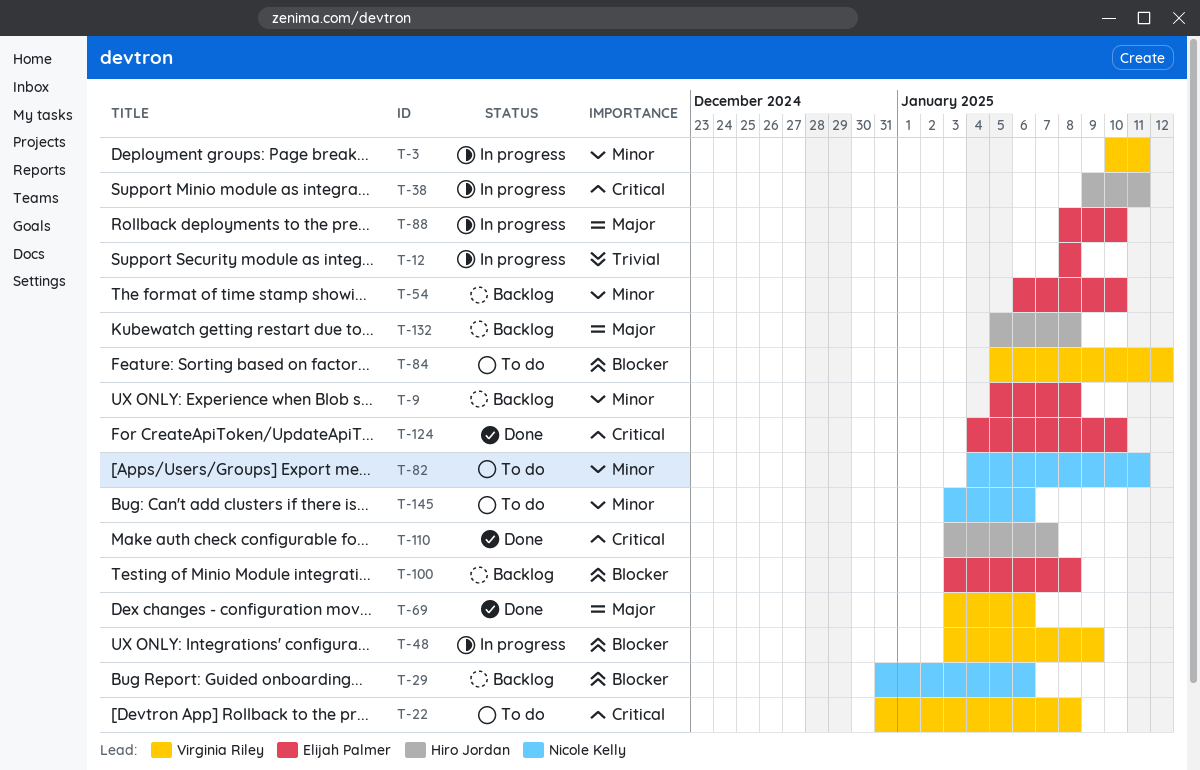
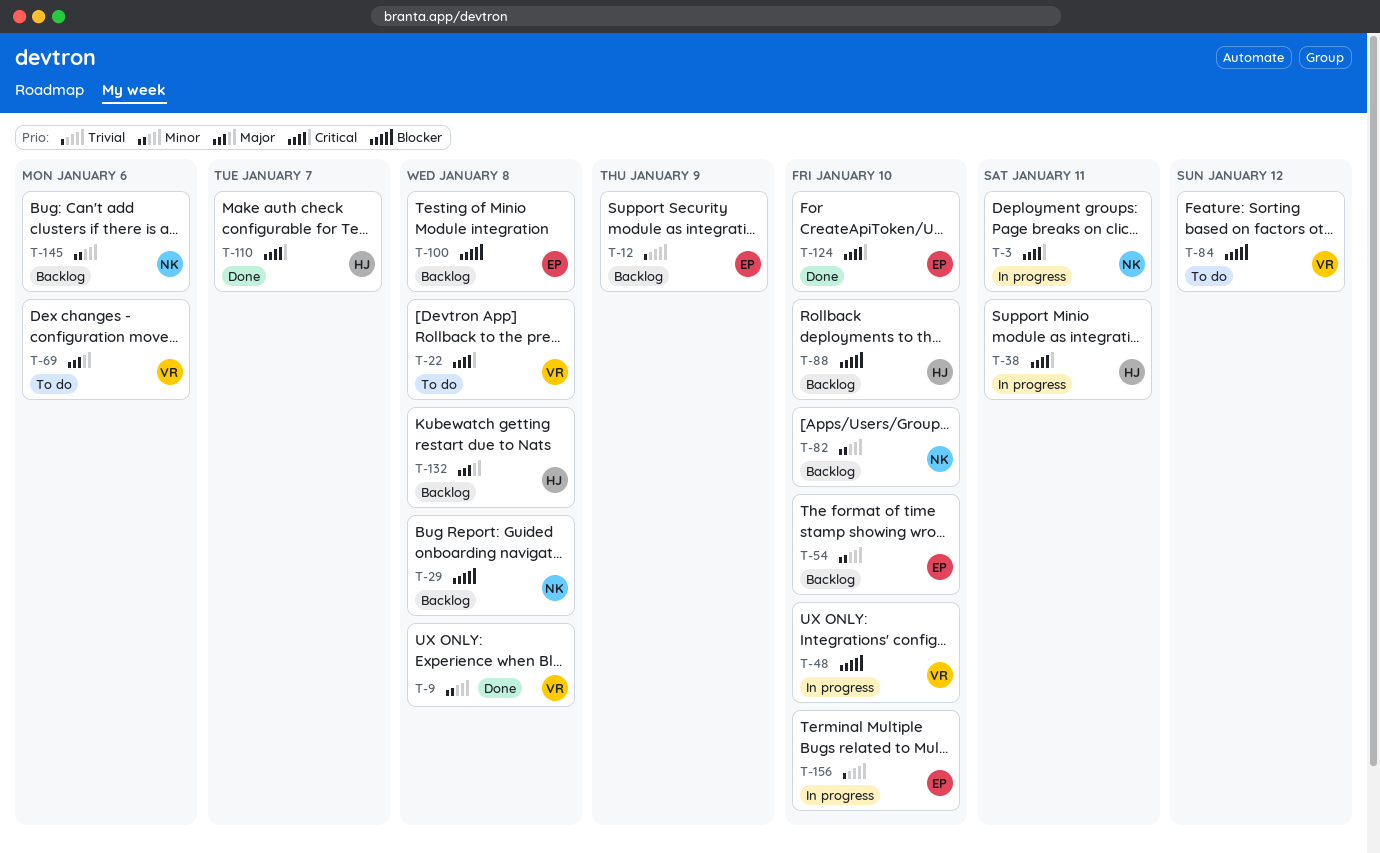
T-3, owner: Virginia Riley -> Nicole Kelly
T-3, priority: Minor -> Critical
T-9, status: Backlog -> Done
T-9, owner: Elijah Palmer -> Virginia Riley
T-12, status: In progress -> Backlog
T-12, due: Jan 8 -> Jan 9
T-29, due: Jan 6 -> Jan 8
T-48, due: Jan 9 -> Jan 10
T-69, status: Done -> To do
T-82, status: To do -> Backlog
T-82, due: Jan 11 -> Jan 10
T-88, status: In progress -> Backlog
T-88, owner: Elijah Palmer -> Hiro Jordan
T-88, priority: Major -> Blocker
T-145, status: To do -> Backlog
T-156: none -> present

